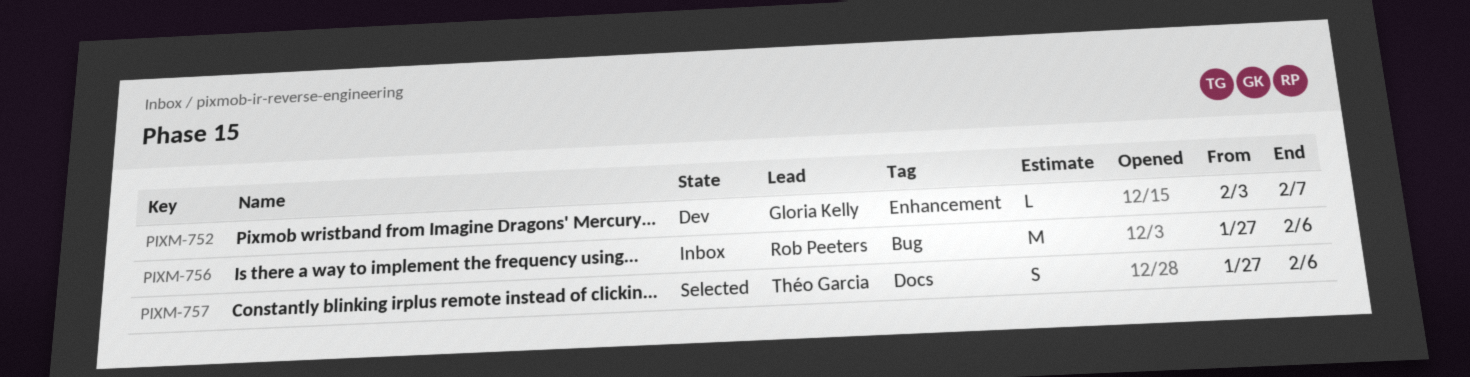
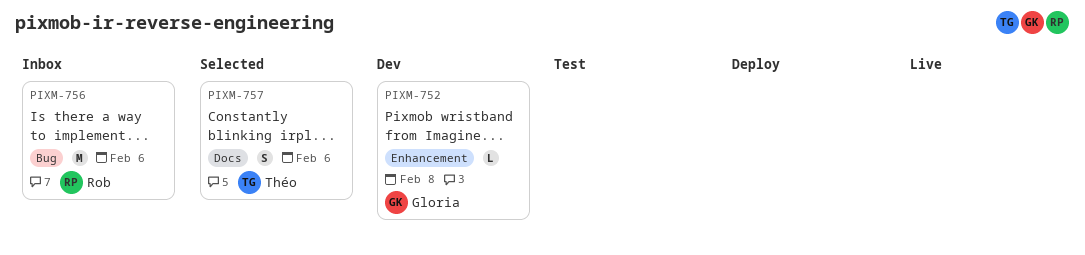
PIXM-752, due: Feb 7 -> Feb 8

